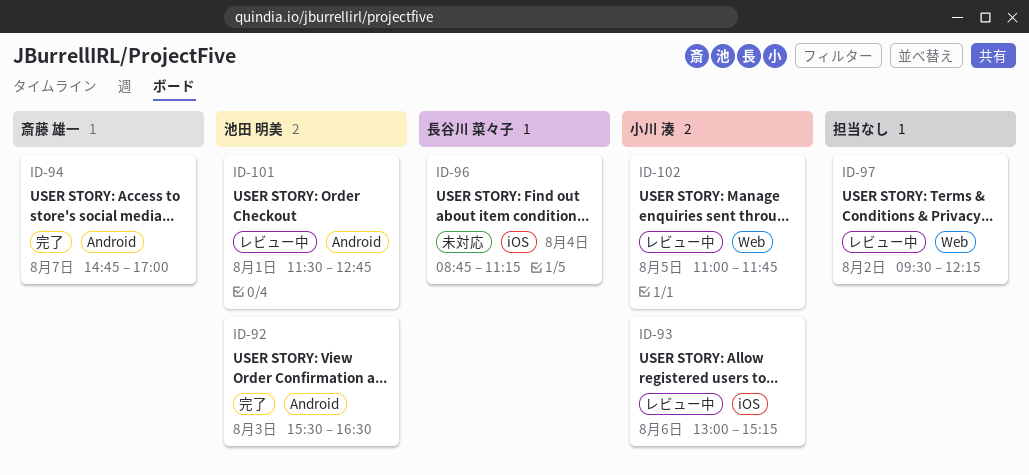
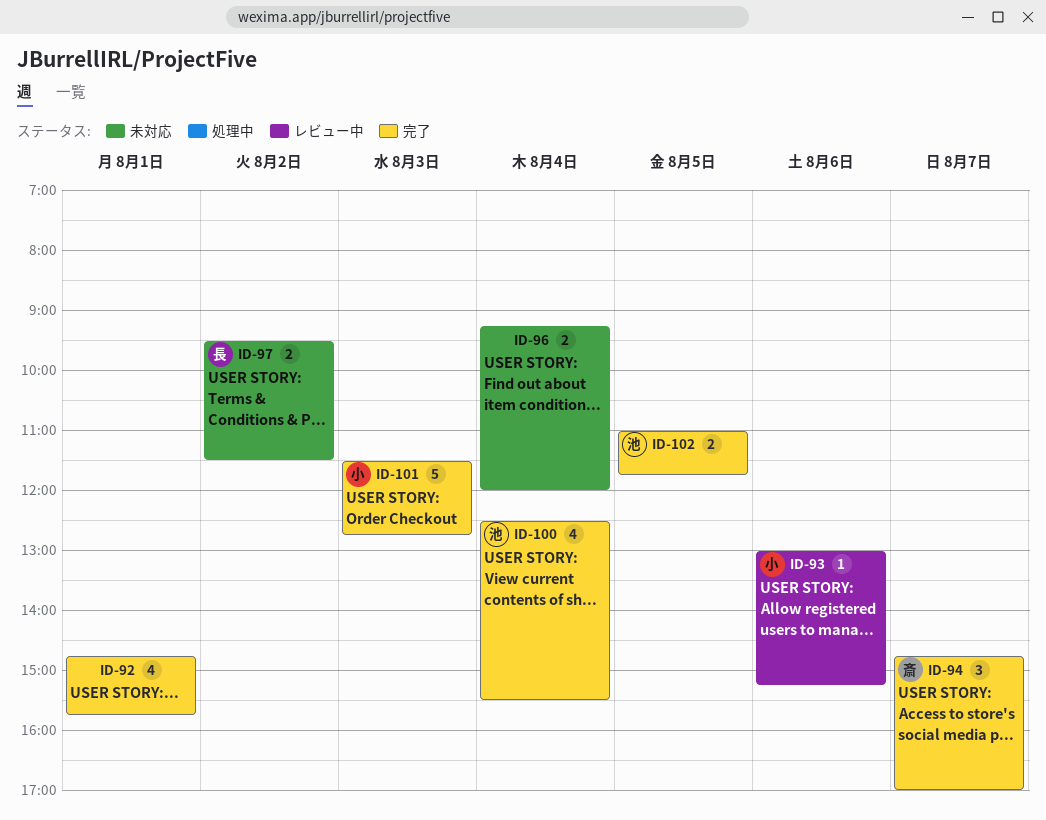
ID-92, owner: 池田 明美 -> none
ID-92, day: Aug 3 -> Aug 1
ID-92, begins: 15:30 -> 14:45
ID-92, ends: 16:30 -> 15:45
ID-96, owner: 長谷川 菜々子 -> none
ID-96, begins: 08:45 -> 09:15
ID-96, ends: 11:15 -> 12:00
ID-97, status: レビュー中 -> 未対応
ID-97, owner: none -> 長谷川 菜々子
ID-97, ends: 12:15 -> 11:30
ID-100: none -> present
ID-101, status: レビュー中 -> 完了
ID-101, owner: 池田 明美 -> 小川 湊
ID-101, day: Aug 1 -> Aug 3
ID-102, status: レビュー中 -> 完了
ID-102, owner: 小川 湊 -> 池田 明美

